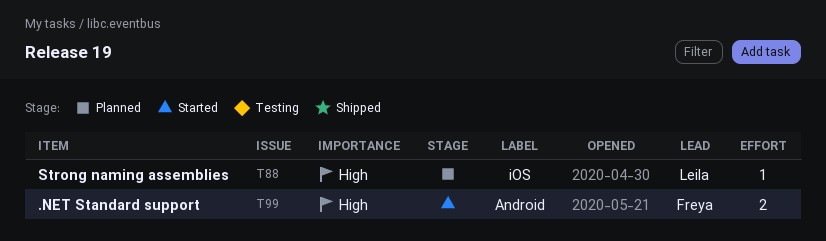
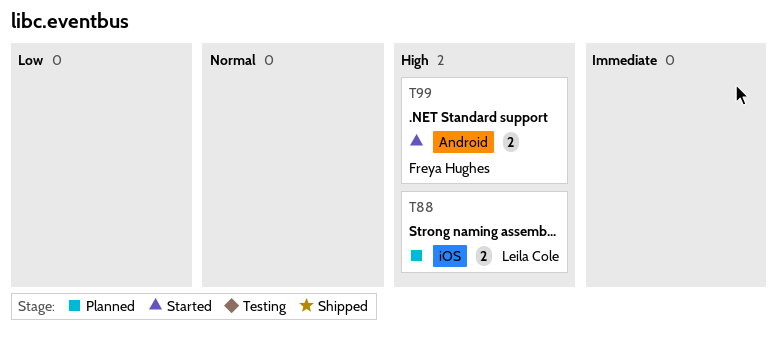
T88, estimate: 1 -> 2

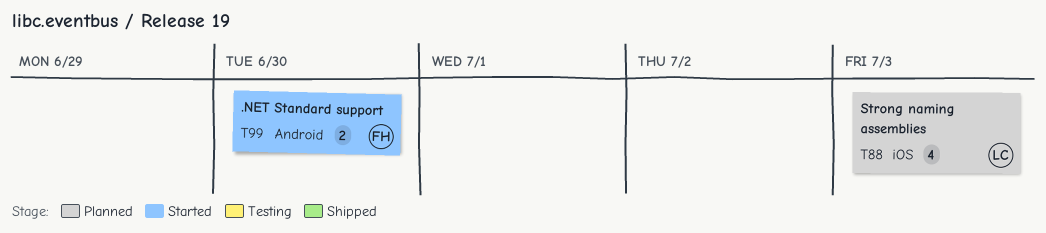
T88, estimate: 2 -> 4

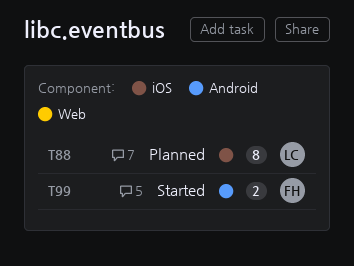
T88, estimate: 4 -> 8

